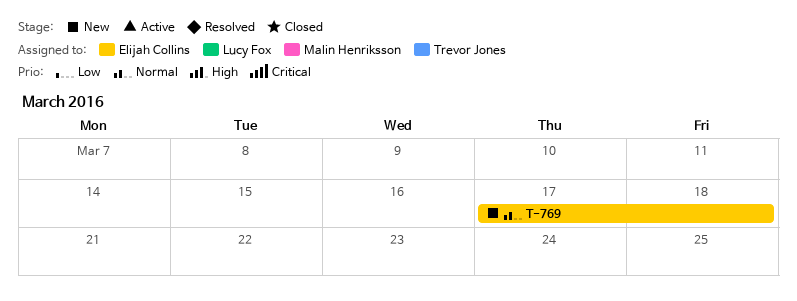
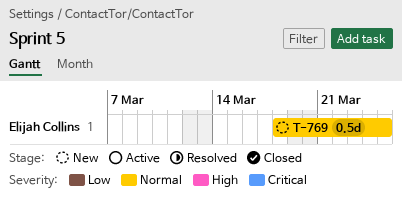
T-769, start: Mar 17 -> Mar 18
T-769, due: Mar 18 -> Mar 25

